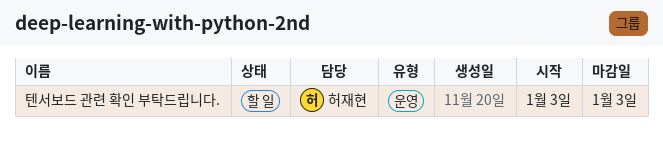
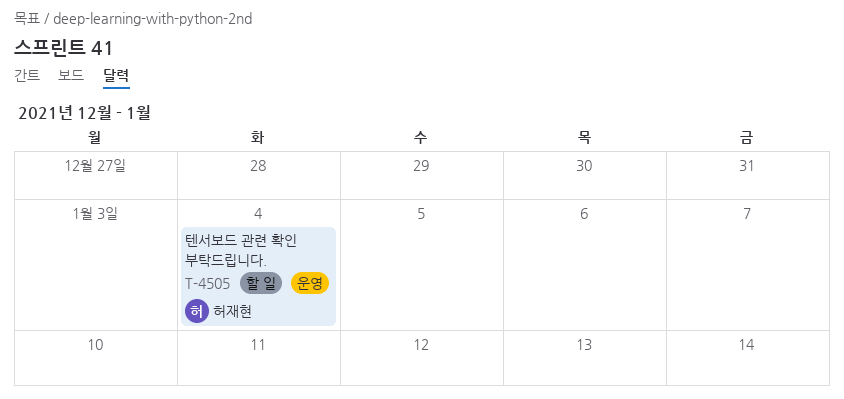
텐서보드 관련 확인 부탁드립니다., due: Jan 3 -> Jan 4

